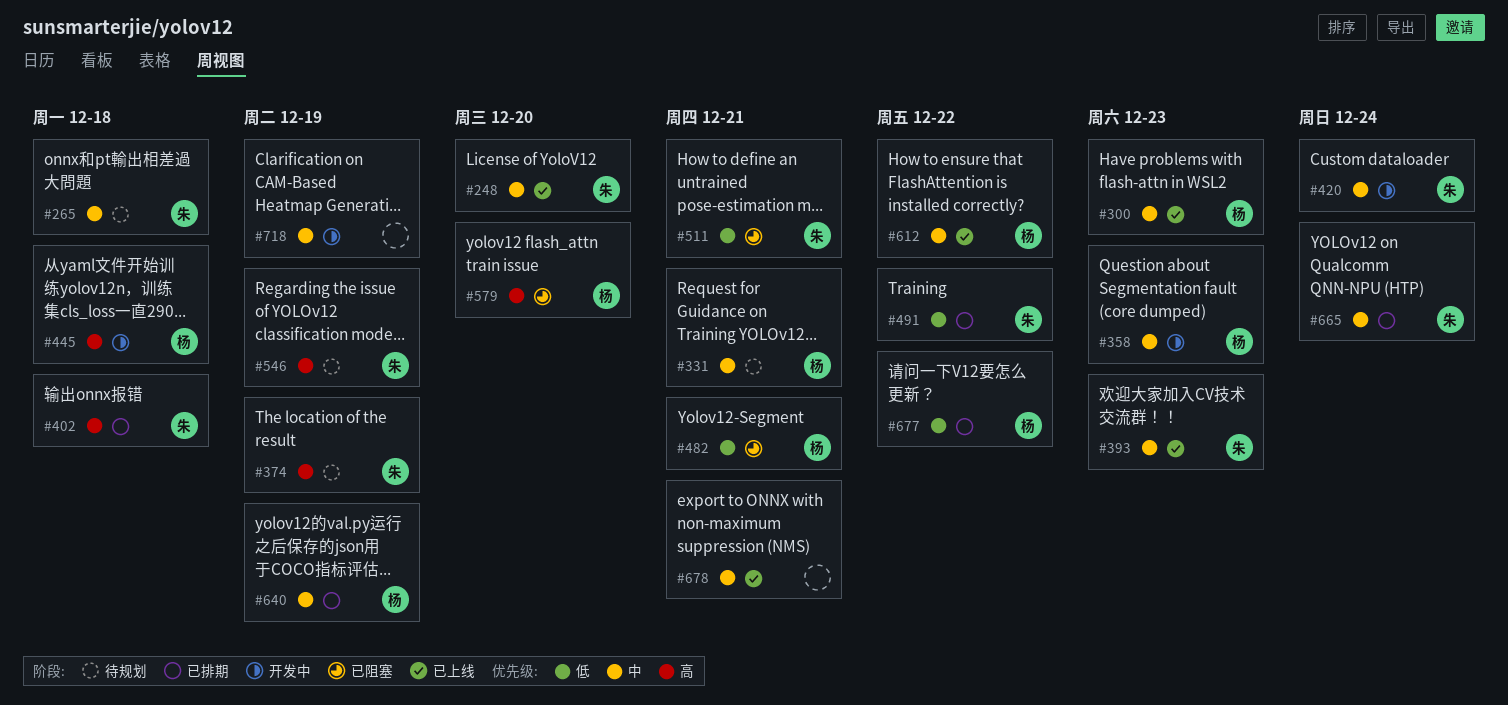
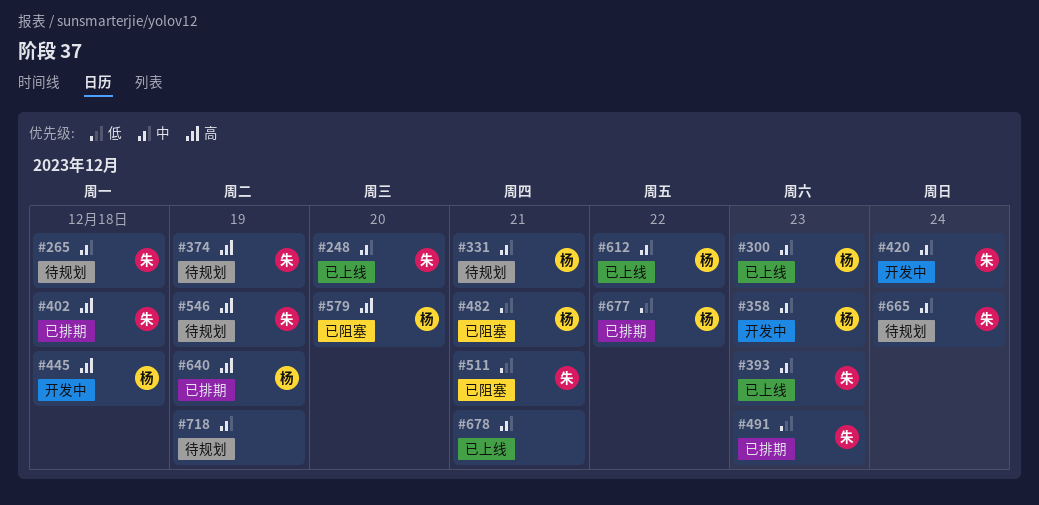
#491, due: Dec 22 -> Dec 23
#640, priority: 中 -> 高
#665, status: 已排期 -> 待规划
#718, status: 开发中 -> 待规划

